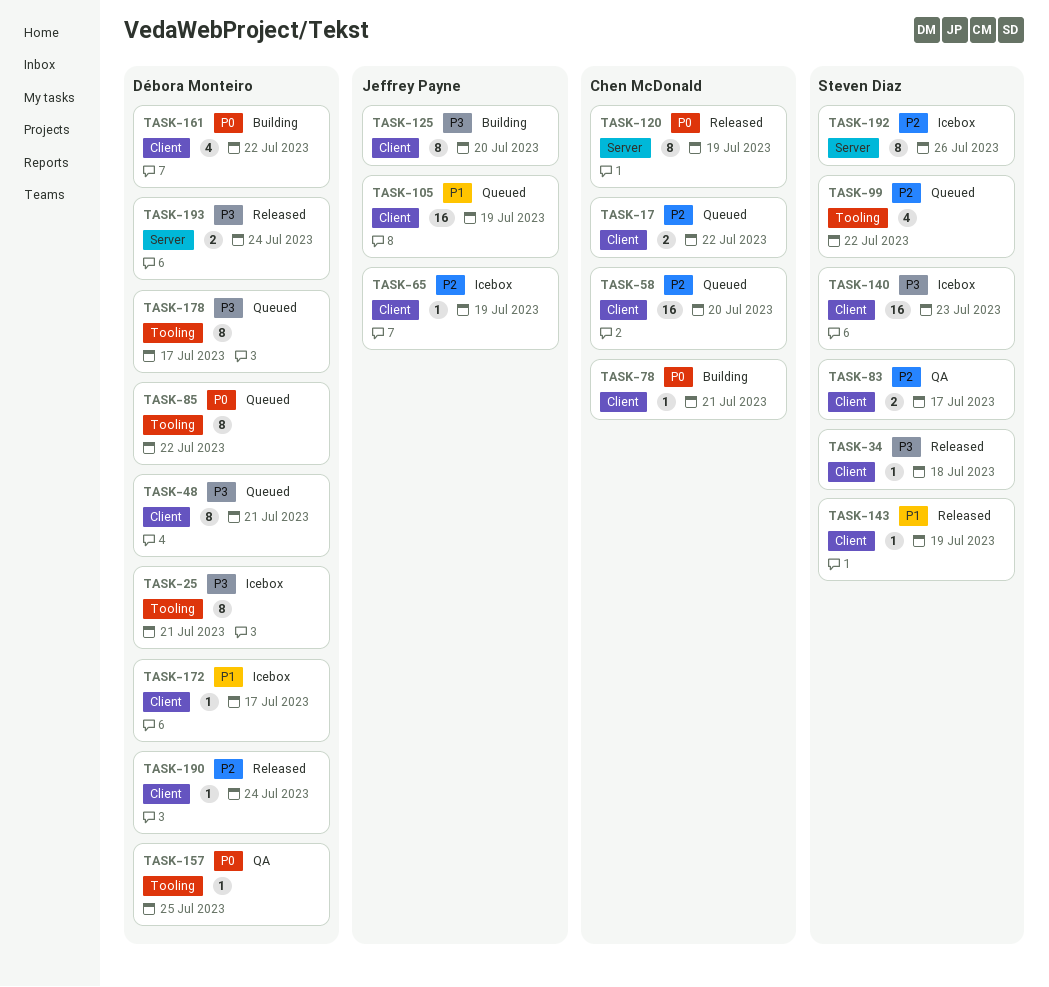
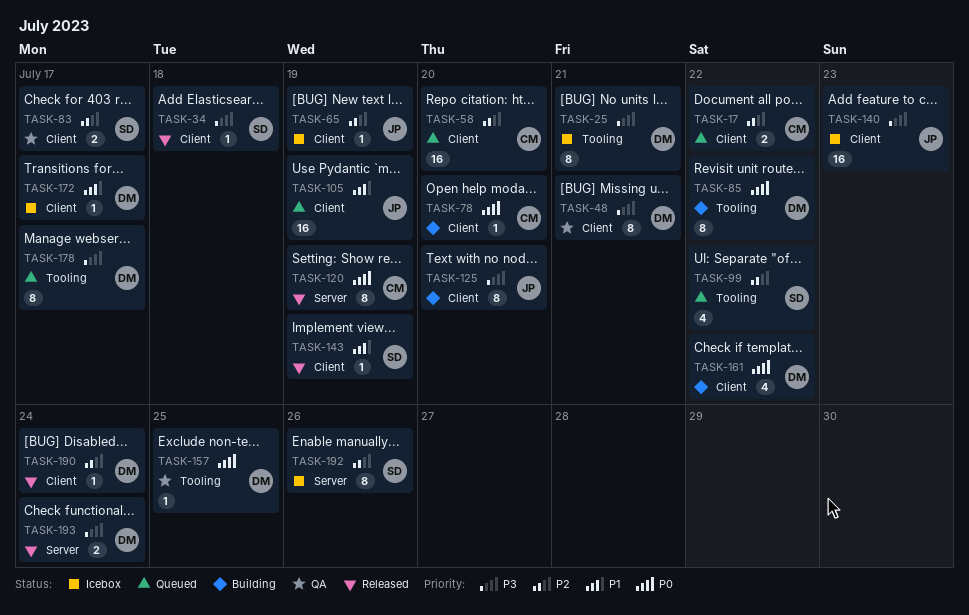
TASK-48, status: Queued -> QA
TASK-78, due: Jul 21 -> Jul 20
TASK-85, status: Queued -> Building
TASK-140, owner: Steven Diaz -> Jeffrey Payne

